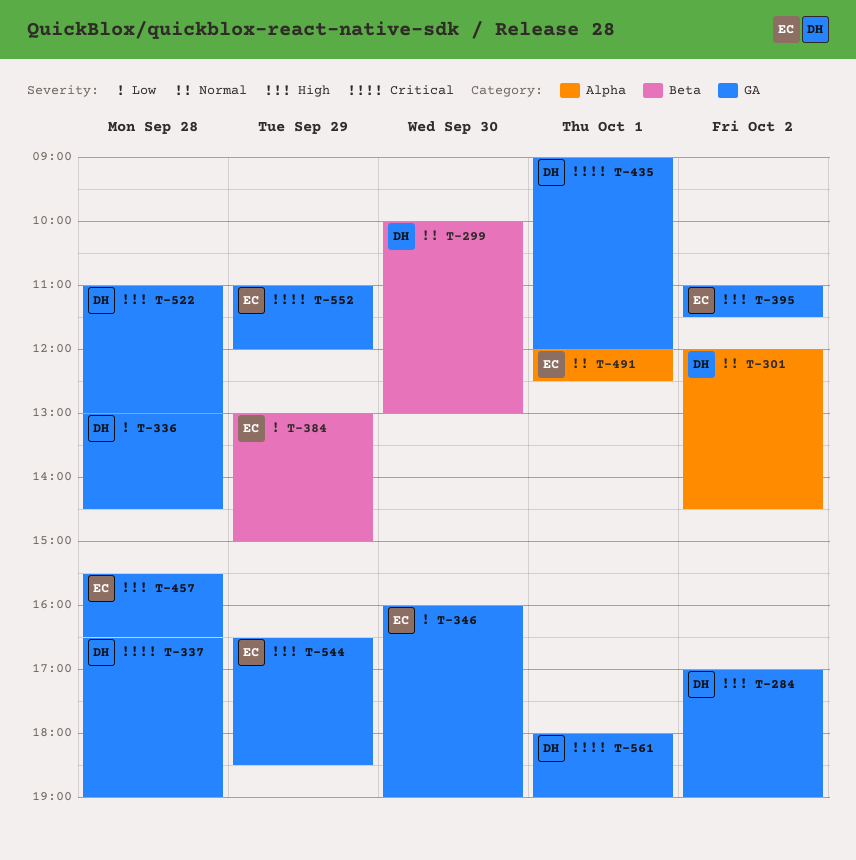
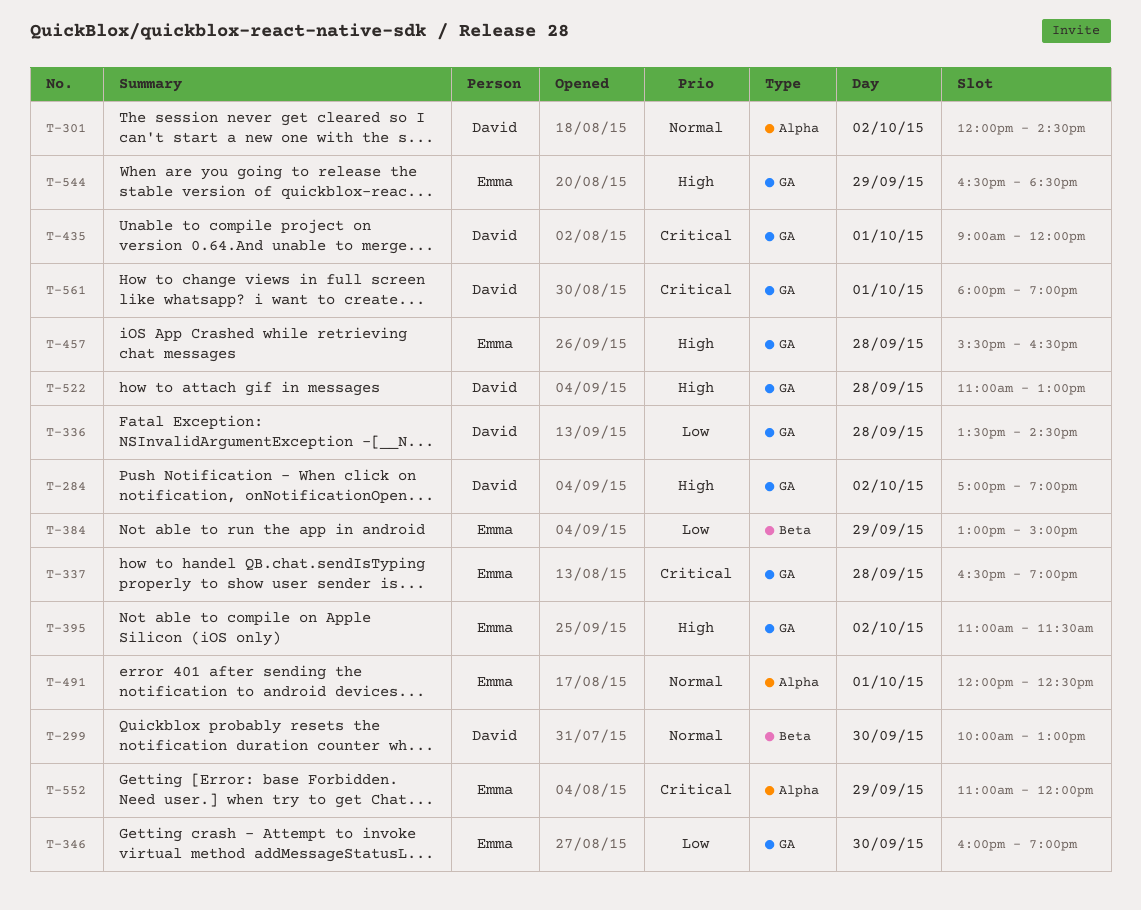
T-336, begins: 13:00 -> 13:30
T-337, owner: David -> Emma
T-552, label: GA -> Alpha

